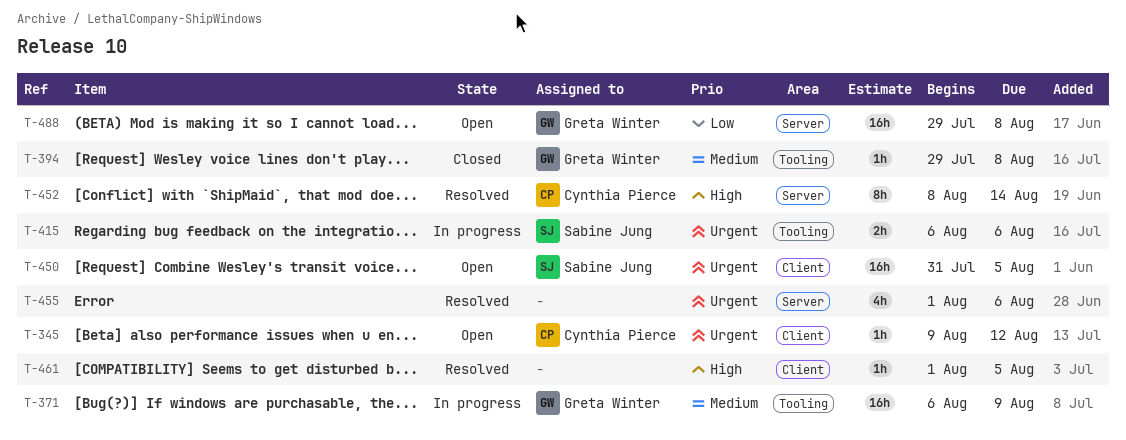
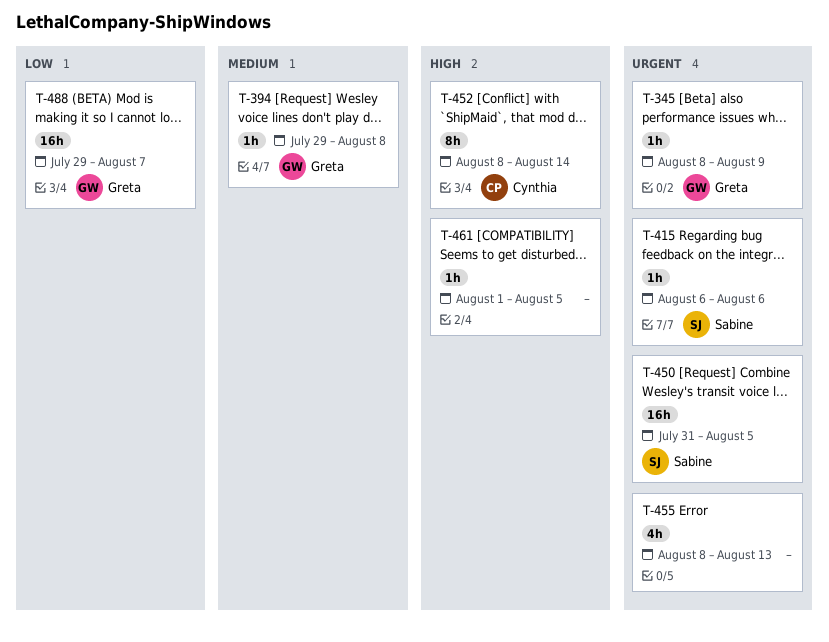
T-345, owner: Cynthia Pierce -> Greta Winter
T-345, start: Aug 9 -> Aug 8
T-345, due: Aug 12 -> Aug 9
T-371: present -> none
T-415, estimate: 2h -> 1h
T-455, start: Aug 1 -> Aug 8
T-455, due: Aug 6 -> Aug 13
T-488, due: Aug 8 -> Aug 7

